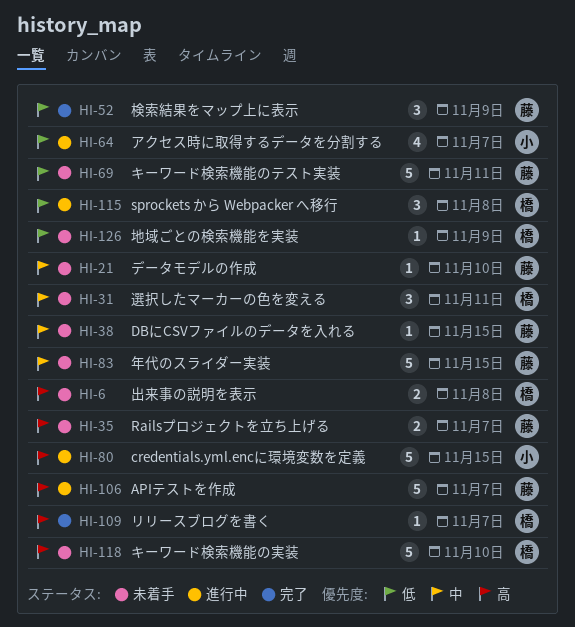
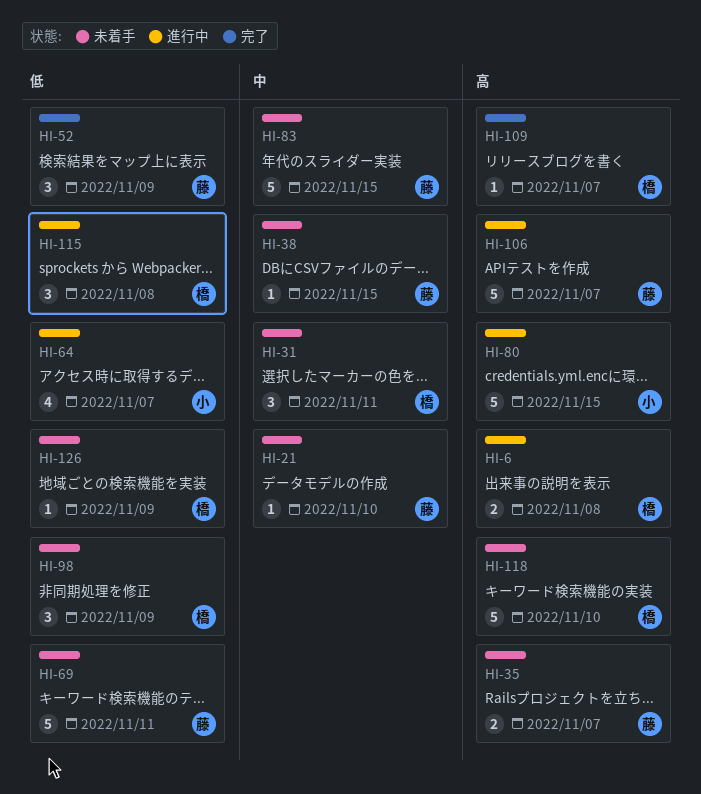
HI-6, status: 未着手 -> 進行中
HI-98: none -> present

